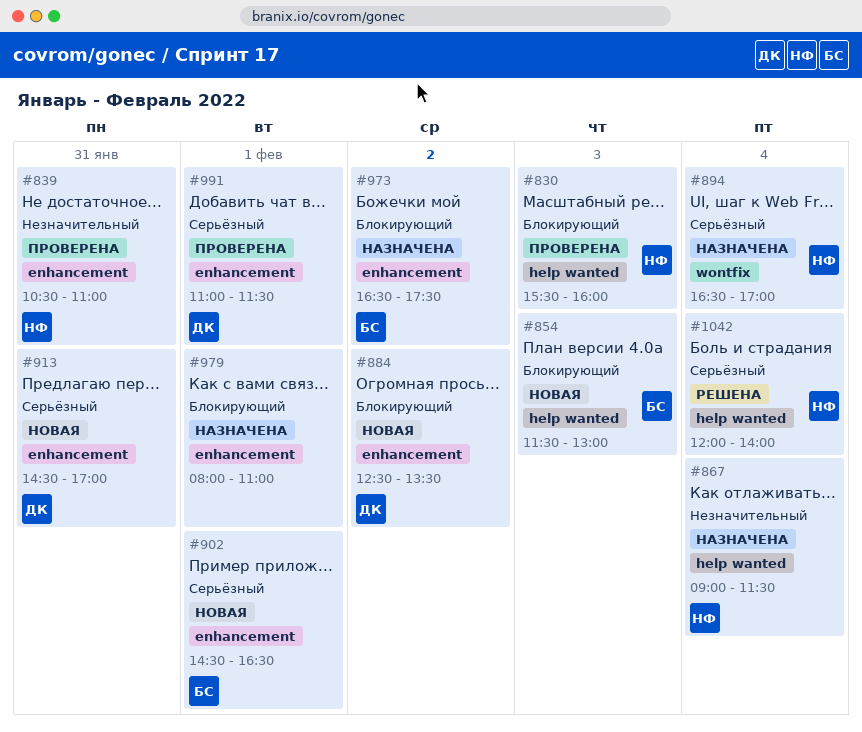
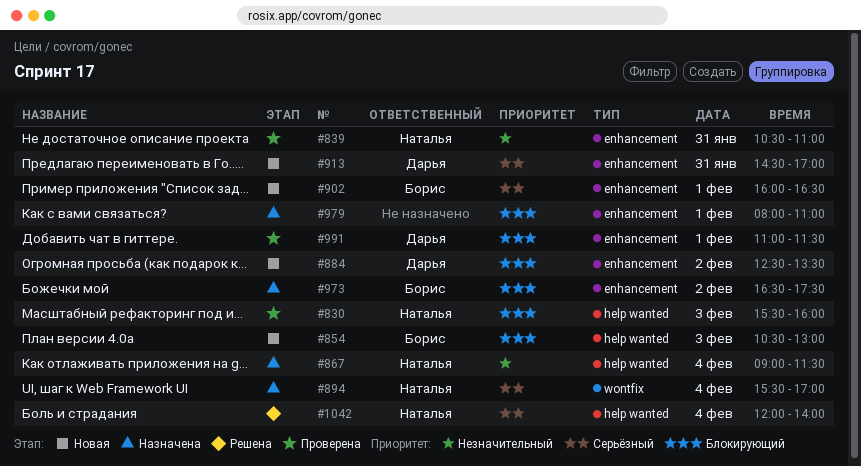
#854, begins: 11:30 -> 10:30
#894, begins: 16:30 -> 15:30
#902, begins: 14:30 -> 16:00
#991, priority: Серьёзный -> Блокирующий

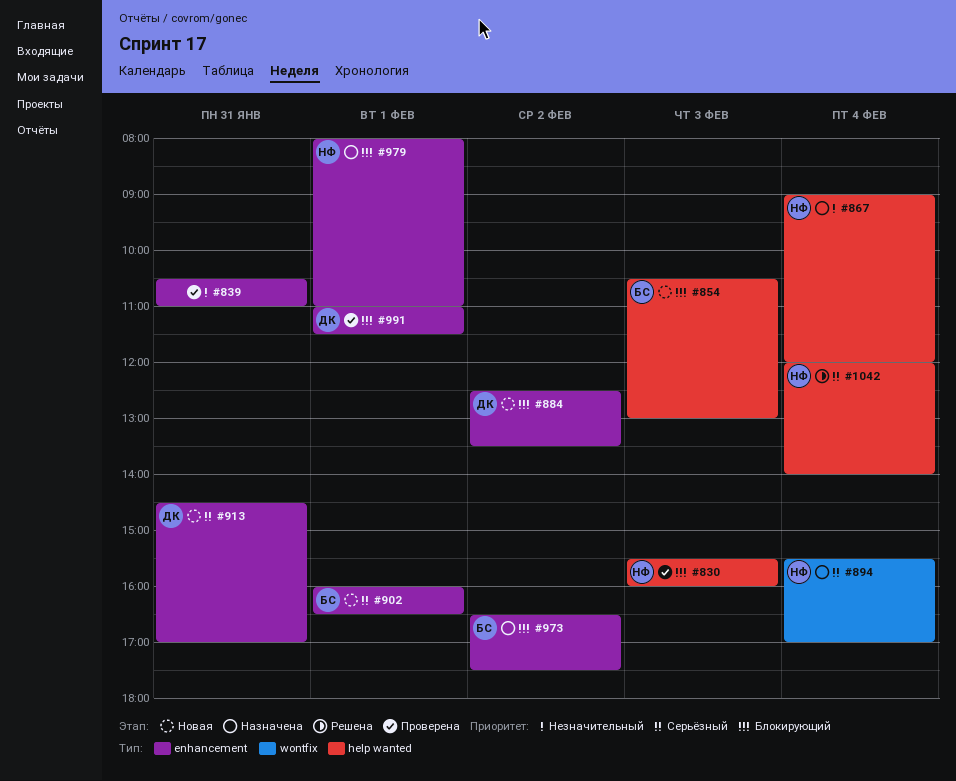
#839, owner: Наталья -> none
#867, ends: 11:30 -> 12:00
#979, owner: none -> Наталья

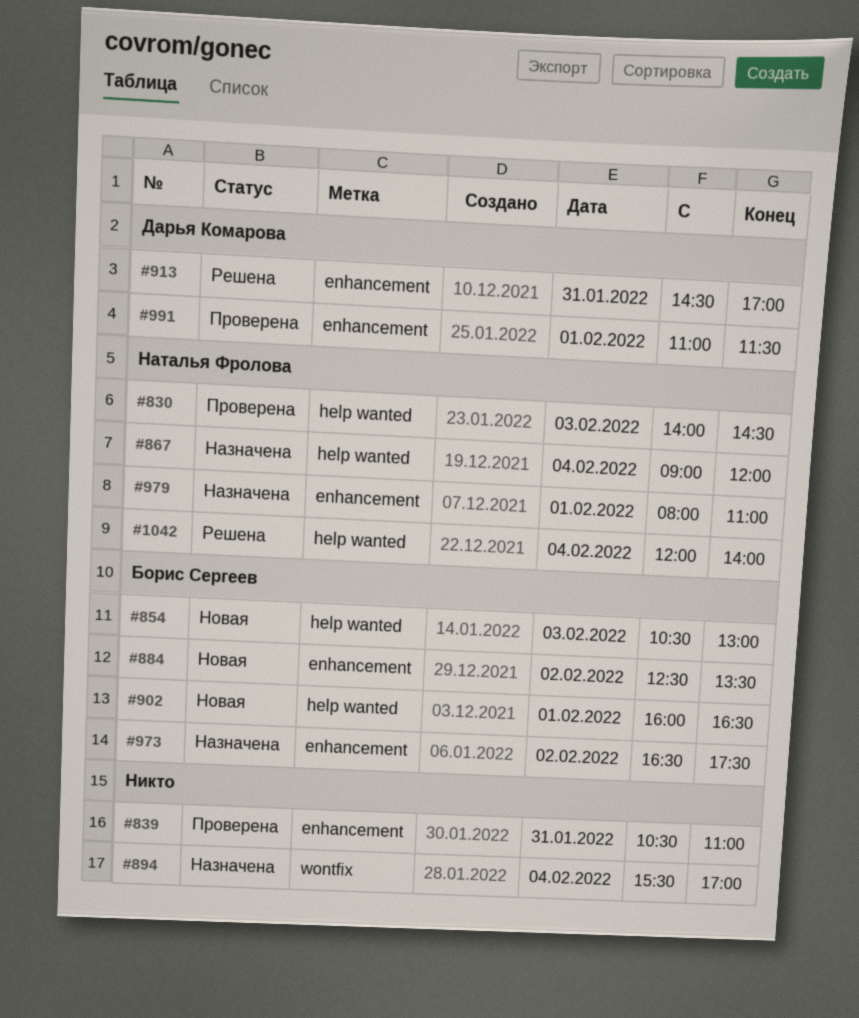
#830, begins: 15:30 -> 14:00
#830, ends: 16:00 -> 14:30
#884, owner: Дарья Комарова -> Борис Сергеев
#894, owner: Наталья Фролова -> none
#902, label: enhancement -> help wanted
#913, status: Новая -> Решена

